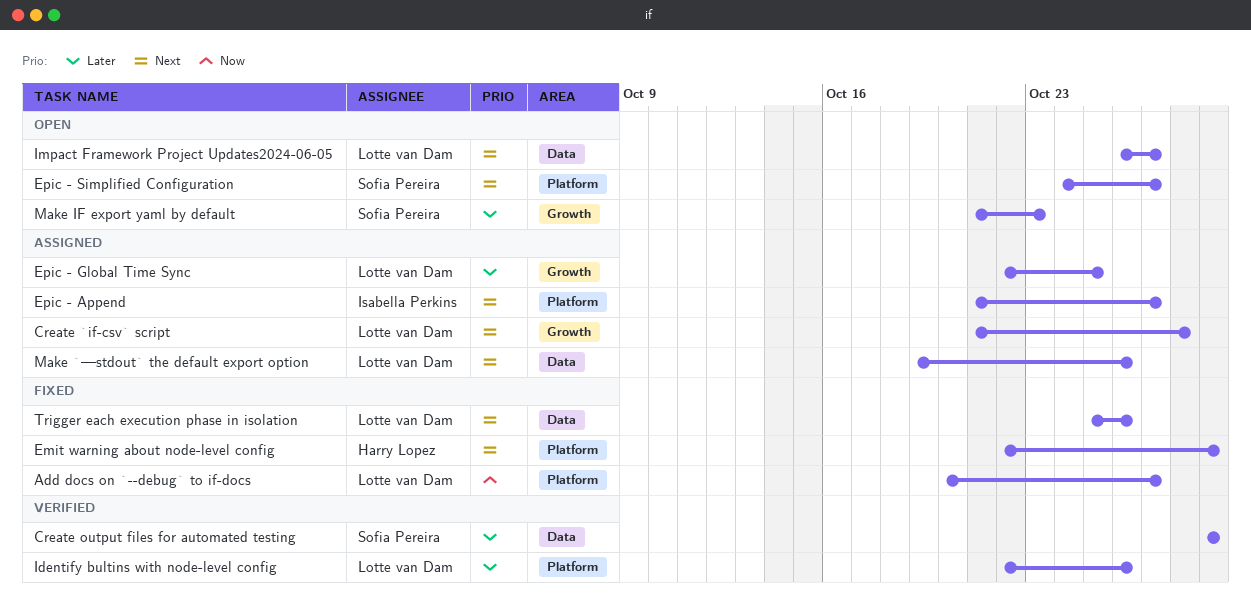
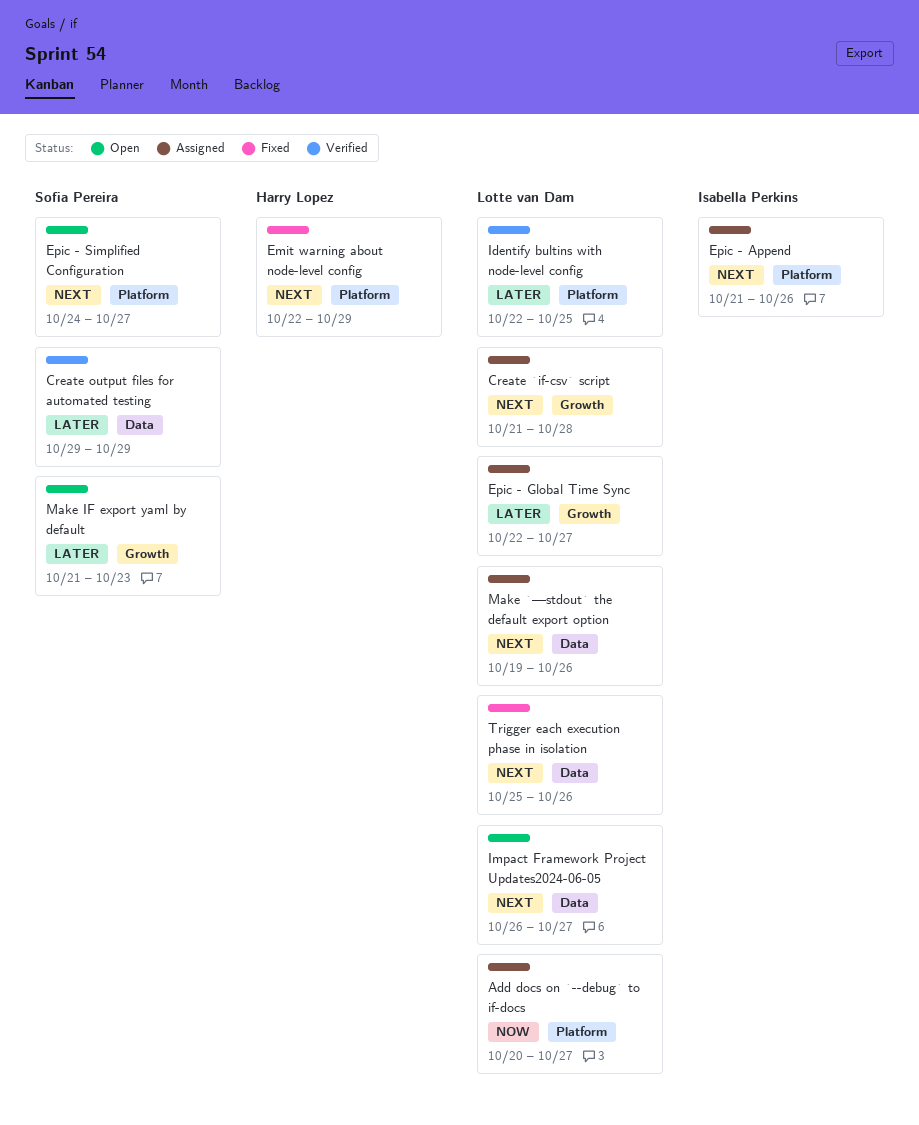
Add docs on `--debug` to if-docs, status: Fixed -> Assigned
Epic - Append, due: Oct 27 -> Oct 26
Epic - Global Time Sync, due: Oct 25 -> Oct 27
Identify bultins with node-level config, due: Oct 26 -> Oct 25

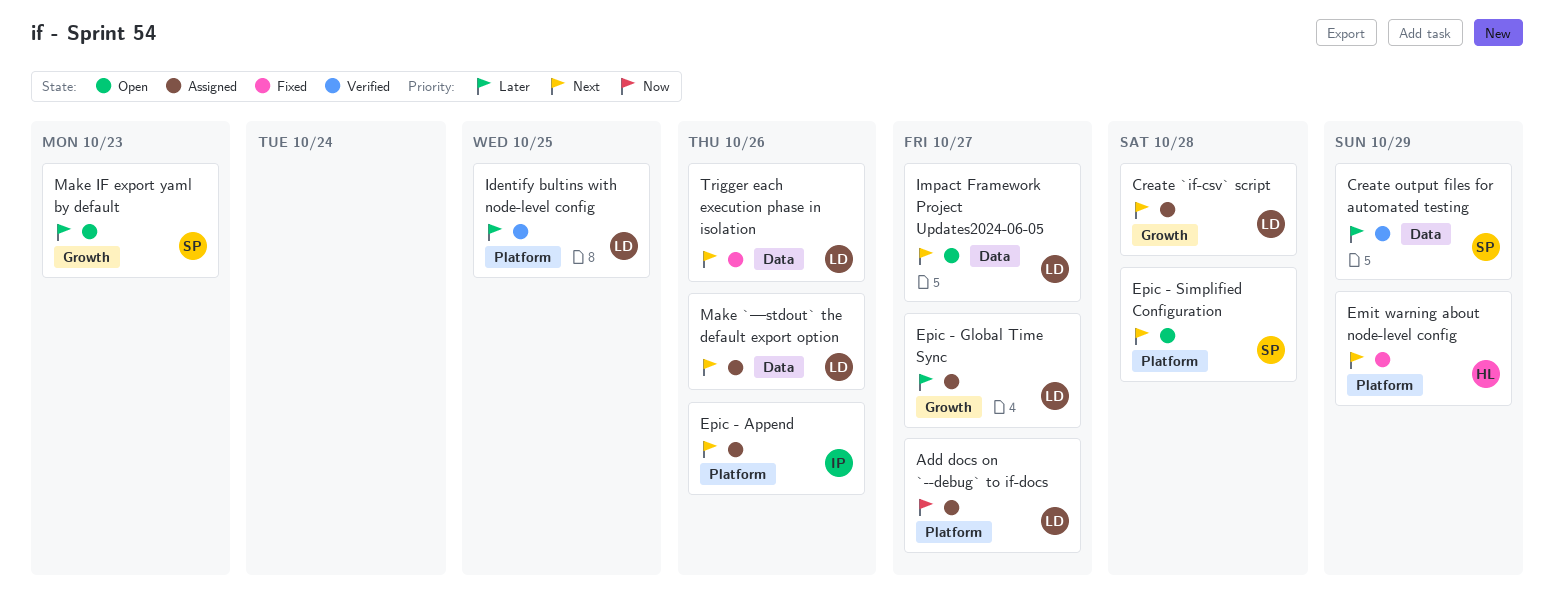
Epic - Simplified Configuration, due: Oct 27 -> Oct 28

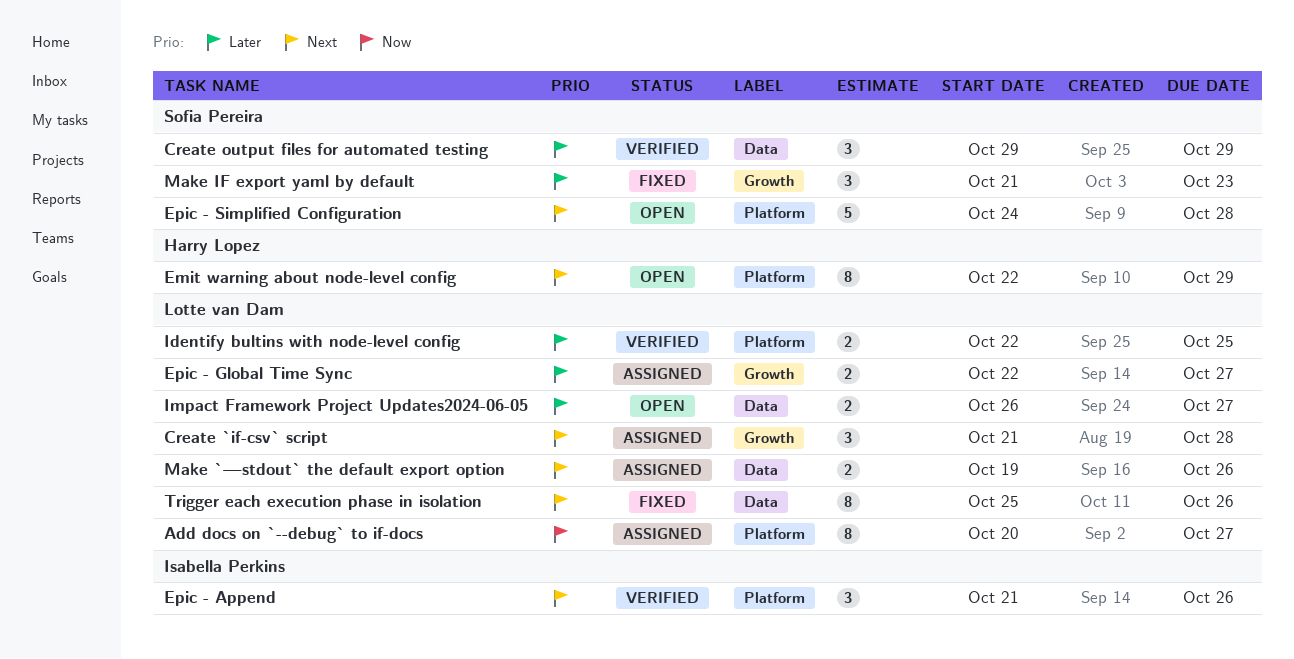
Emit warning about node-level config, status: Fixed -> Open
Epic - Append, status: Assigned -> Verified
Impact Framework Project Updates2024-06-05, priority: Next -> Later
Make IF export yaml by default, status: Open -> Fixed

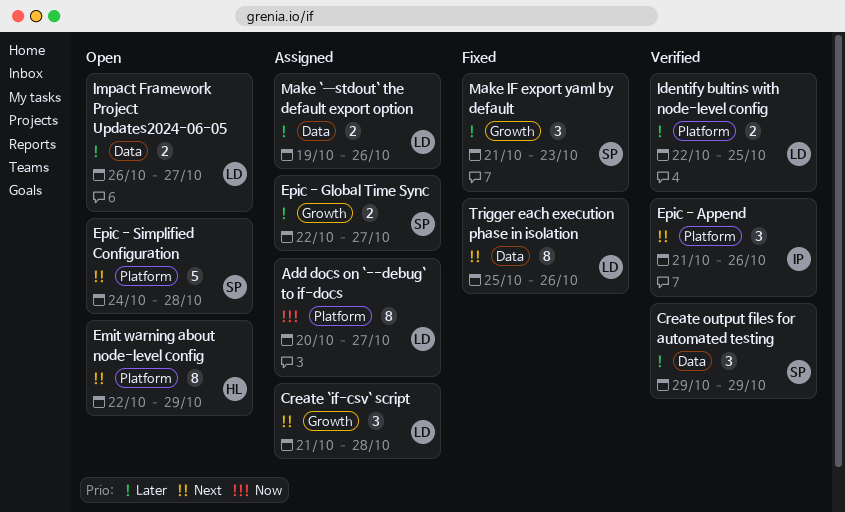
Epic - Global Time Sync, owner: Lotte van Dam -> Sofia Pereira
Make `—stdout` the default export option, priority: Next -> Later

